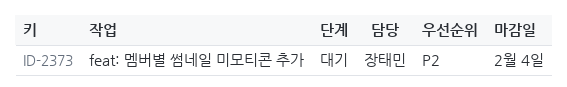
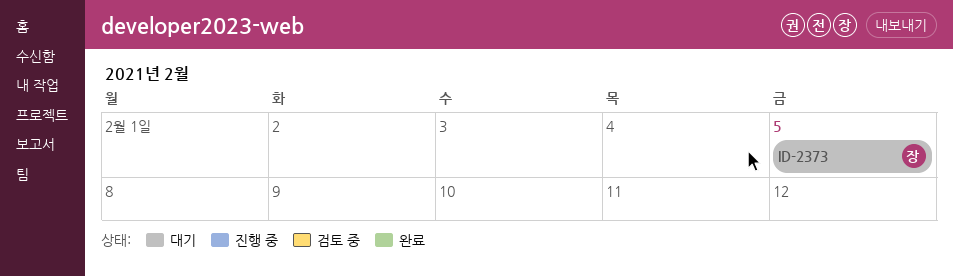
ID-2373, due: Feb 4 -> Feb 5

